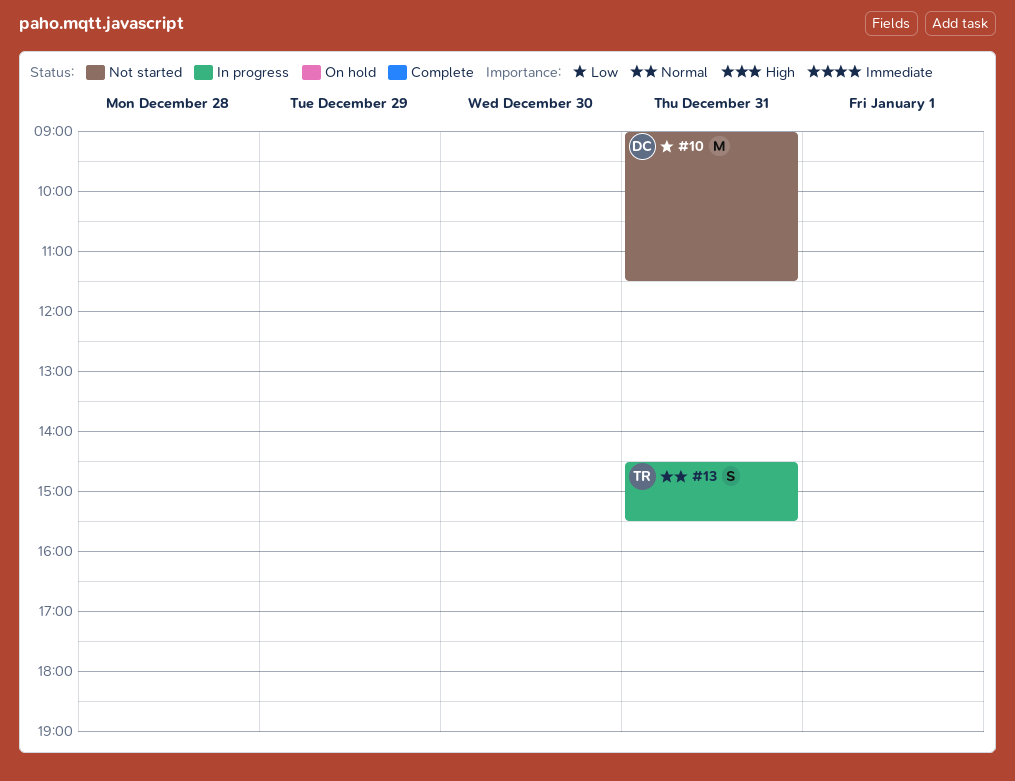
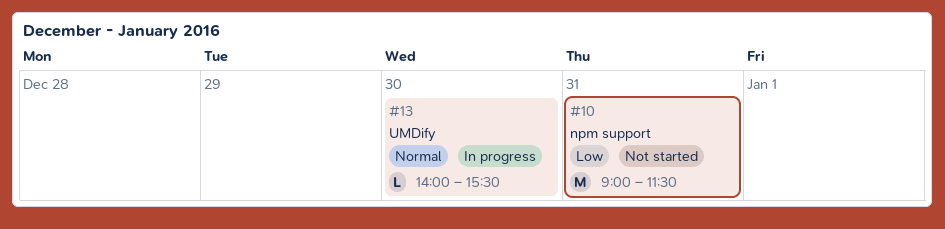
#13, estimate: S -> L
#13, day: Dec 31 -> Dec 30
#13, begins: 14:30 -> 14:00

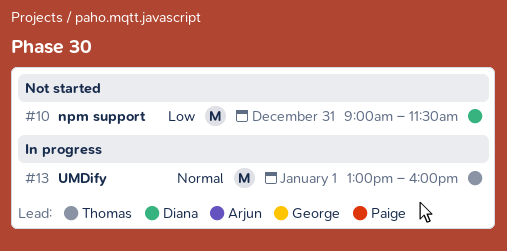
#13, estimate: L -> M
#13, day: Dec 30 -> Jan 1
#13, begins: 14:00 -> 13:00
#13, ends: 15:30 -> 16:00

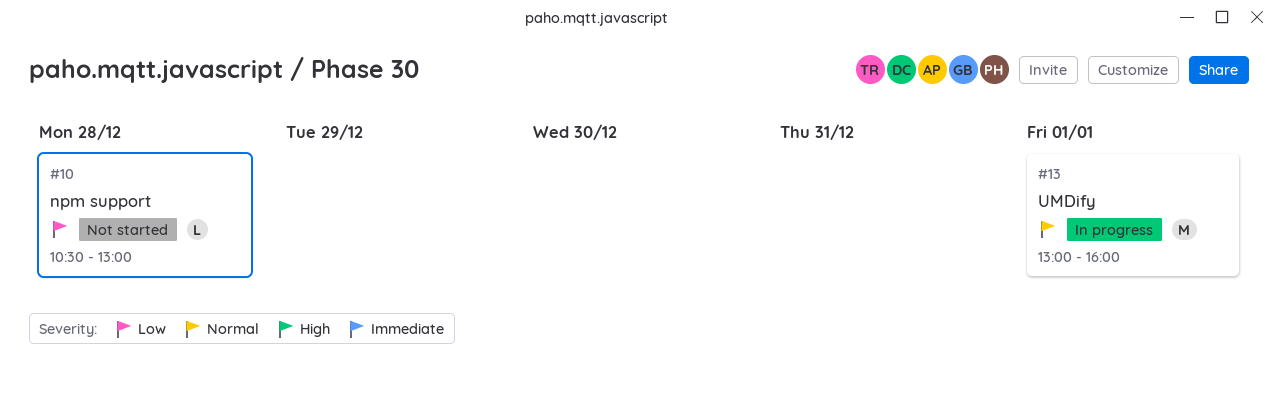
#10, estimate: M -> L
#10, day: Dec 31 -> Dec 28
#10, begins: 09:00 -> 10:30
#10, ends: 11:30 -> 13:00

